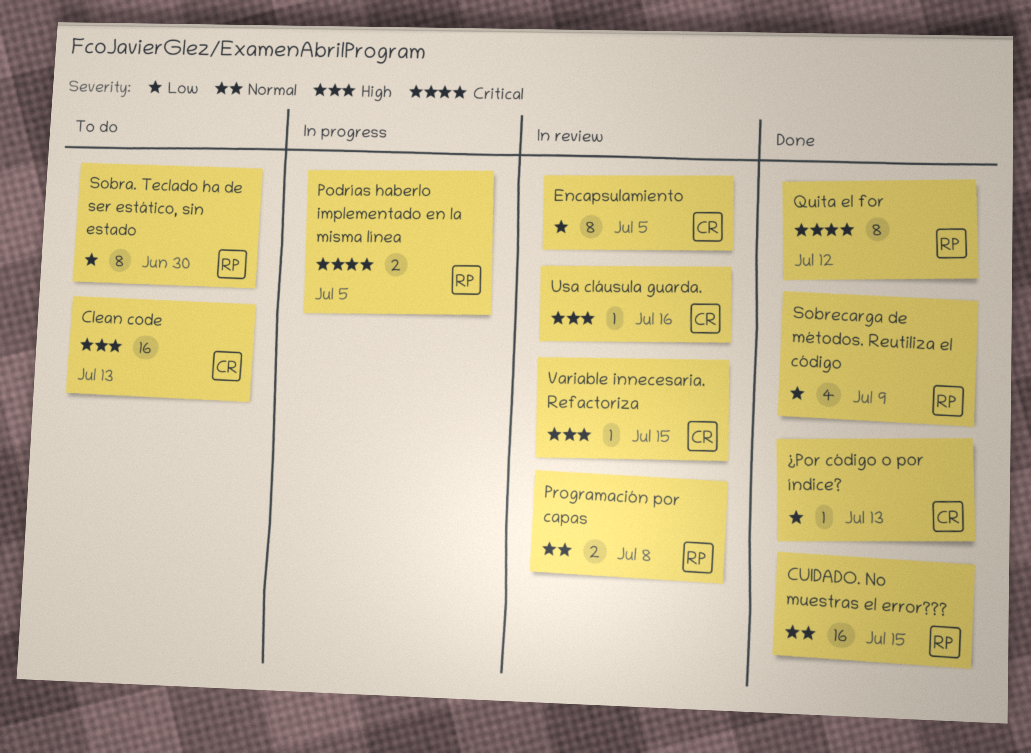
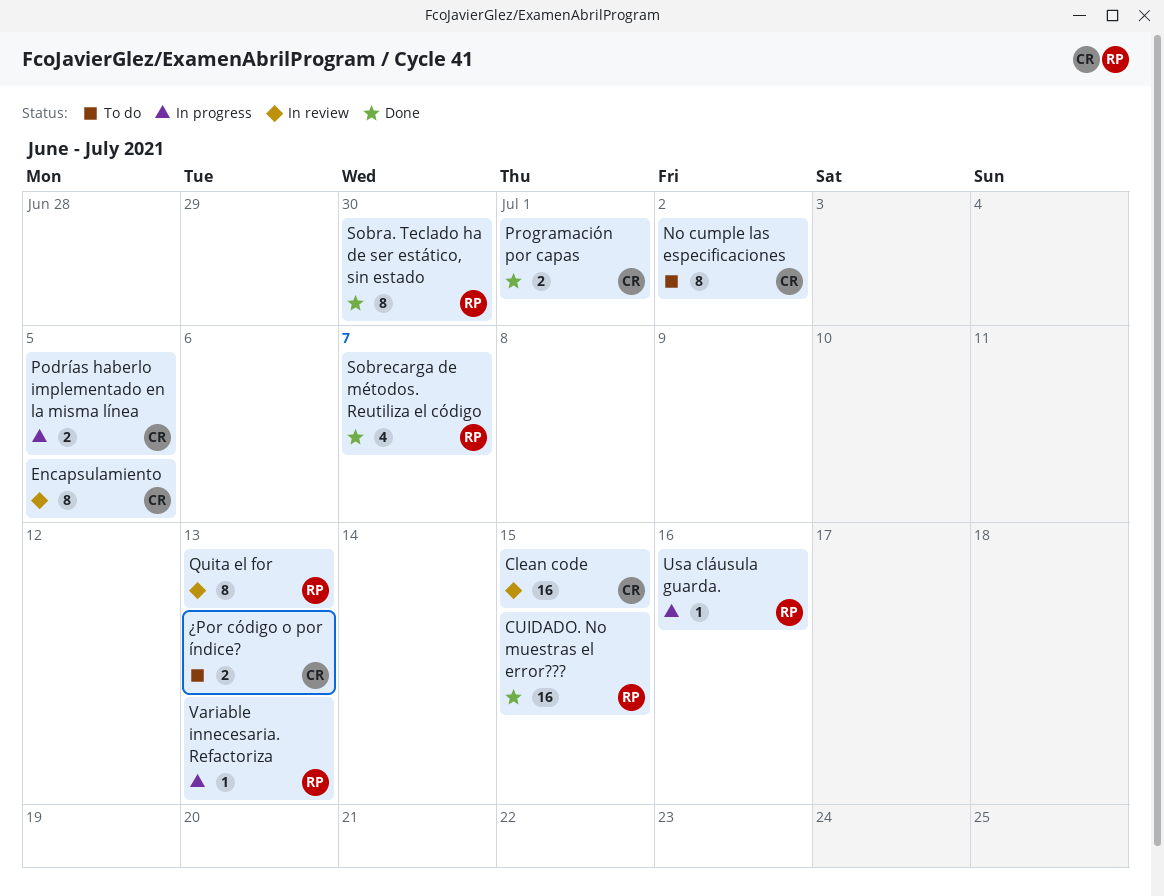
Clean code, status: To do -> In review
Clean code, due: Jul 13 -> Jul 15
No cumple las especificaciones: none -> present
Podrías haberlo implementado en la misma línea, owner: RP -> CR
Programación por capas, status: In review -> Done
Programación por capas, owner: RP -> CR
Programación por capas, due: Jul 8 -> Jul 1
Quita el for, status: Done -> In review
Quita el for, due: Jul 12 -> Jul 13
Sobra. Teclado ha de ser estático, sin estado, status: To do -> Done
Sobrecarga de métodos. Reutiliza el código, due: Jul 9 -> Jul 7
Usa cláusula guarda., status: In review -> In progress
Usa cláusula guarda., owner: CR -> RP
Variable innecesaria. Refactoriza, status: In review -> In progress
Variable innecesaria. Refactoriza, owner: CR -> RP
Variable innecesaria. Refactoriza, due: Jul 15 -> Jul 13
¿Por código o por índice?, status: Done -> To do
¿Por código o por índice?, estimate: 1 -> 2

